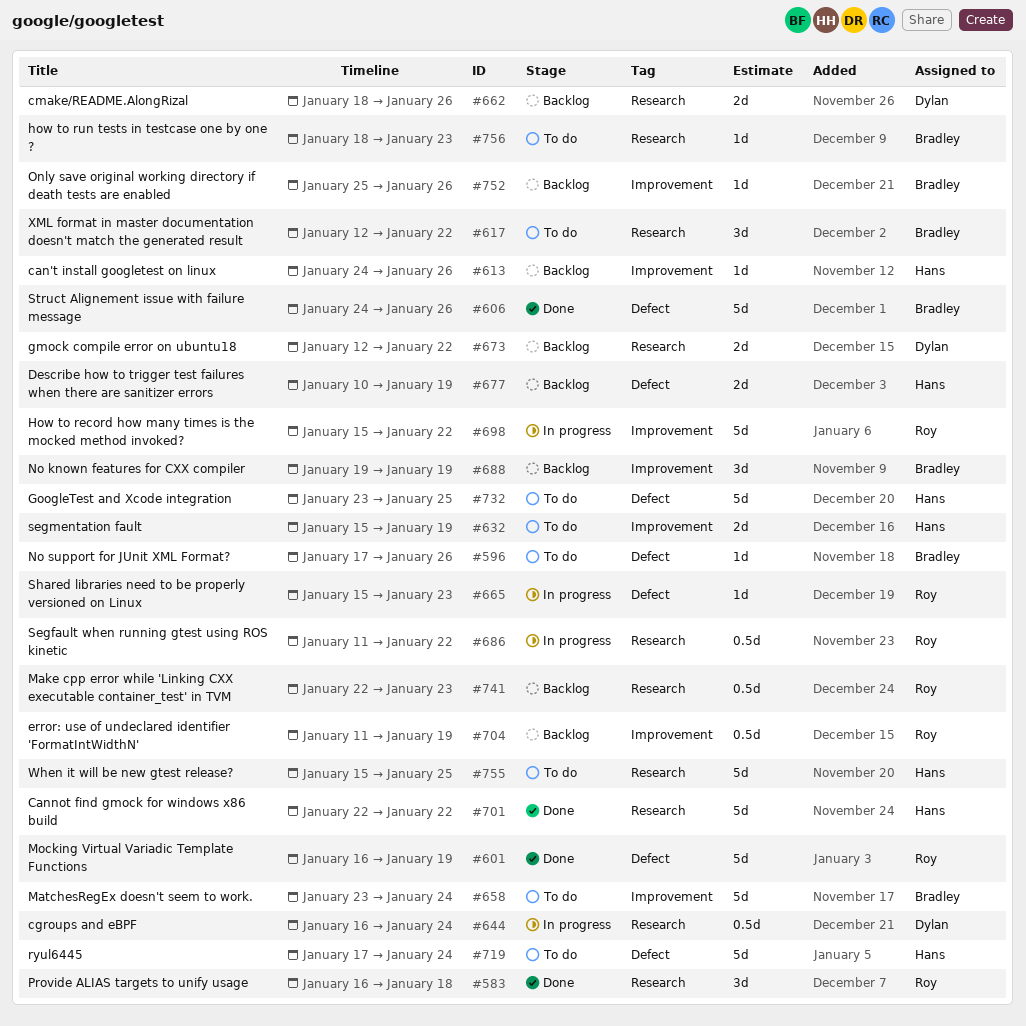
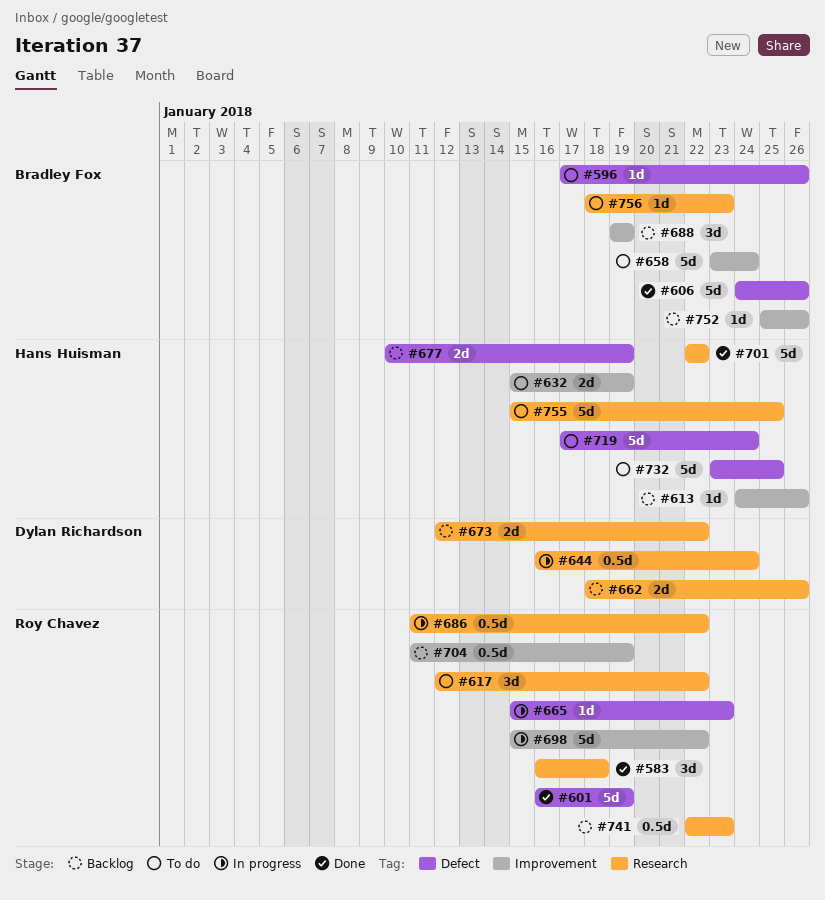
#617, owner: Bradley Fox -> Roy Chavez

